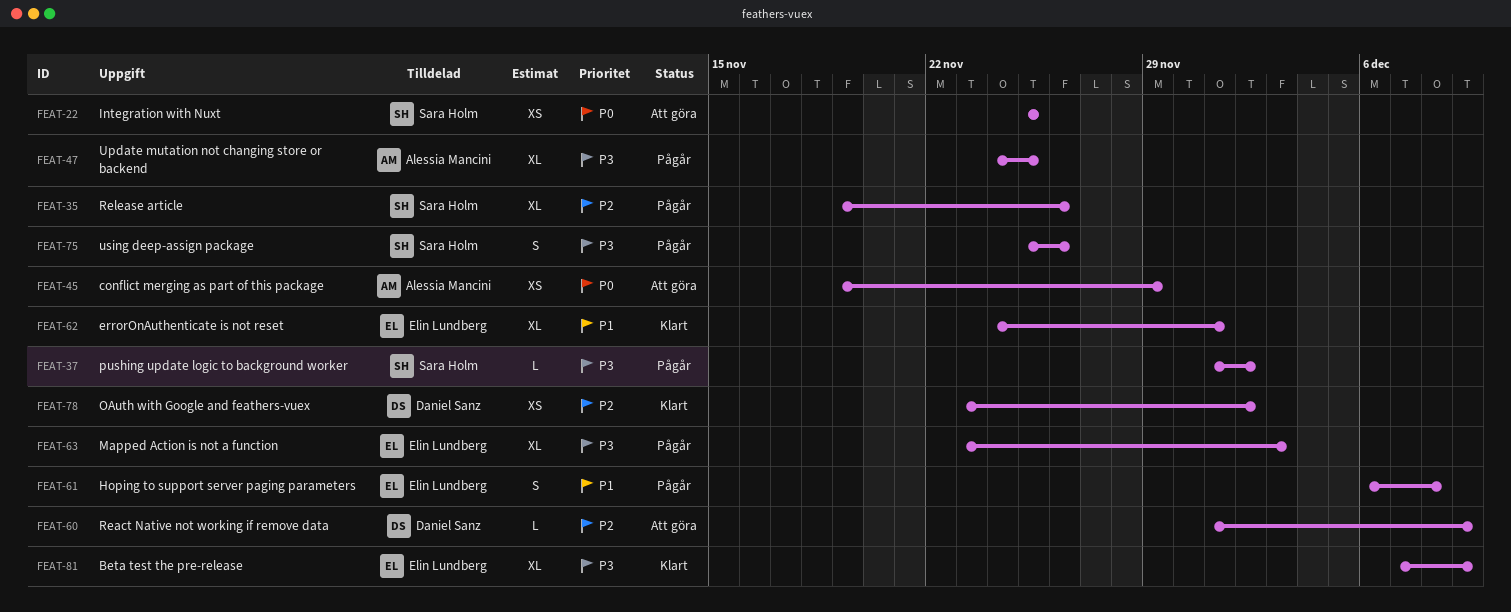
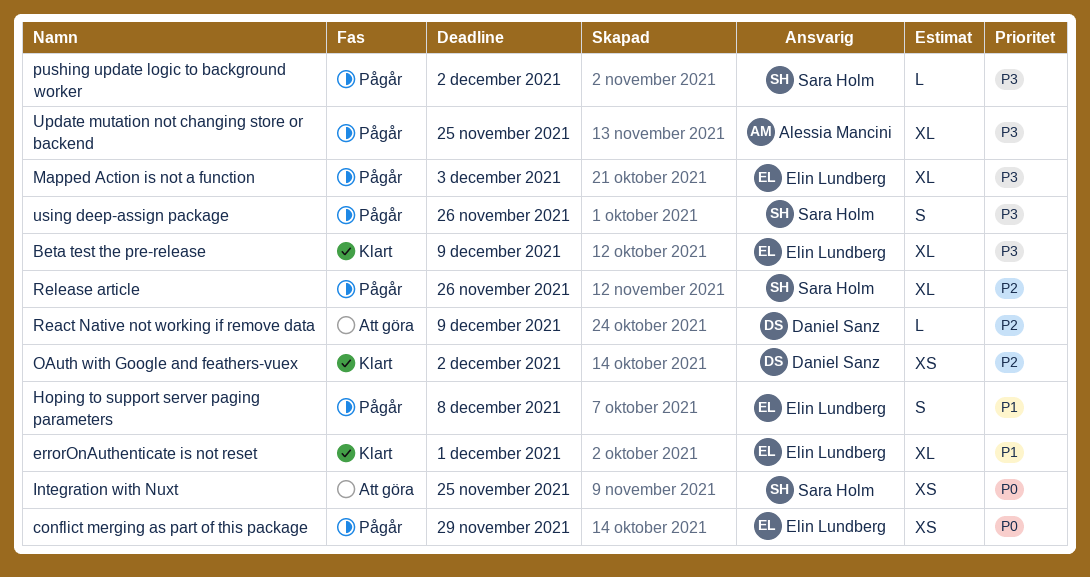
conflict merging as part of this package, status: Att göra -> Pågår
conflict merging as part of this package, owner: Alessia Mancini -> Elin Lundberg

